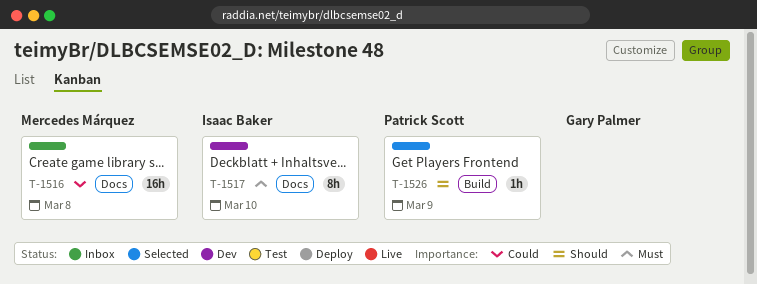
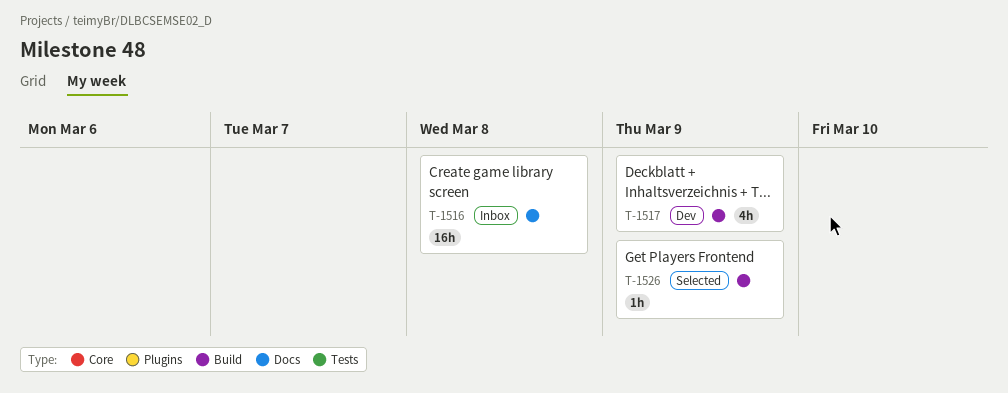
T-1517, label: Docs -> Build
T-1517, estimate: 8h -> 4h
T-1517, due: Mar 10 -> Mar 9

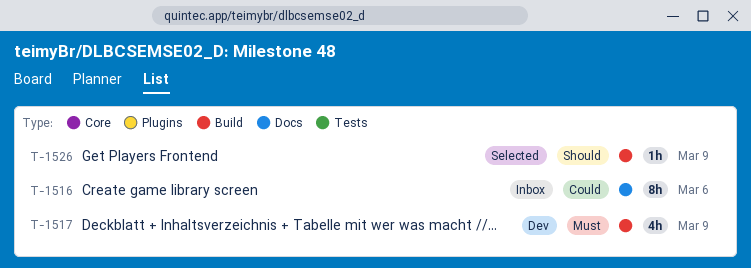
T-1516, estimate: 16h -> 8h
T-1516, due: Mar 8 -> Mar 6

